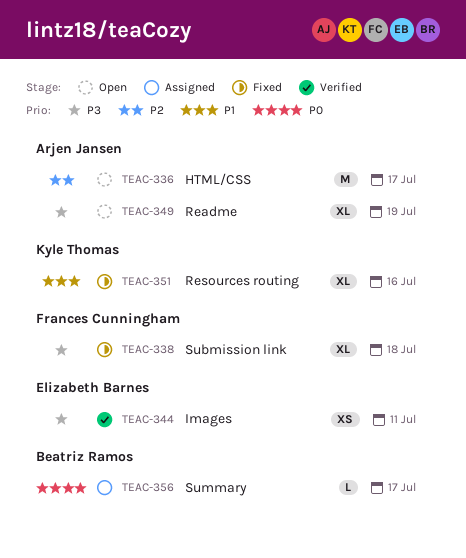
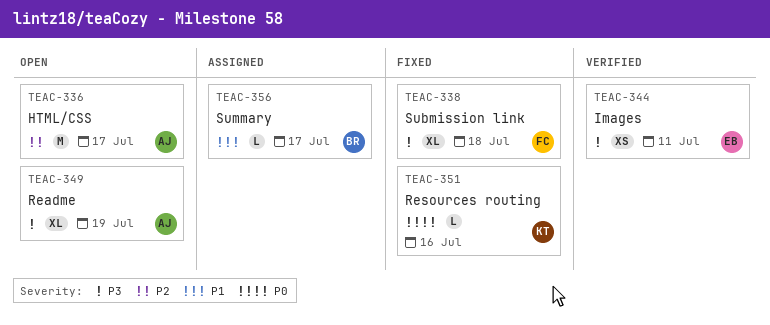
TEAC-351, priority: P1 -> P0
TEAC-351, estimate: XL -> L
TEAC-356, priority: P0 -> P1

